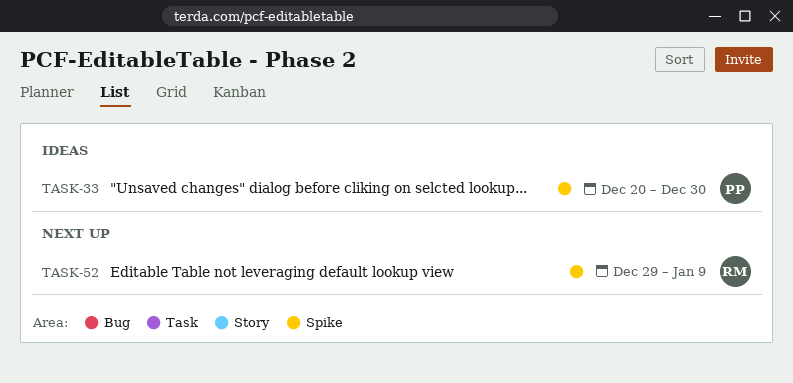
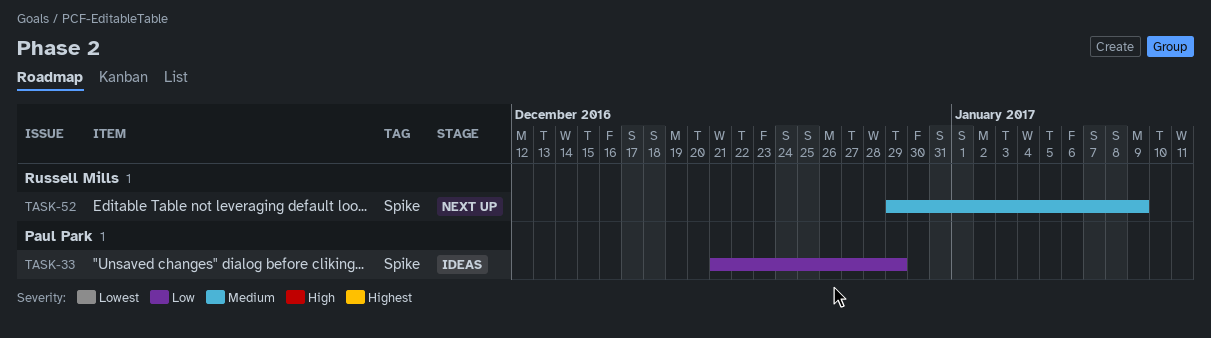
TASK-33, start: Dec 20 -> Dec 21
TASK-33, due: Dec 30 -> Dec 29

